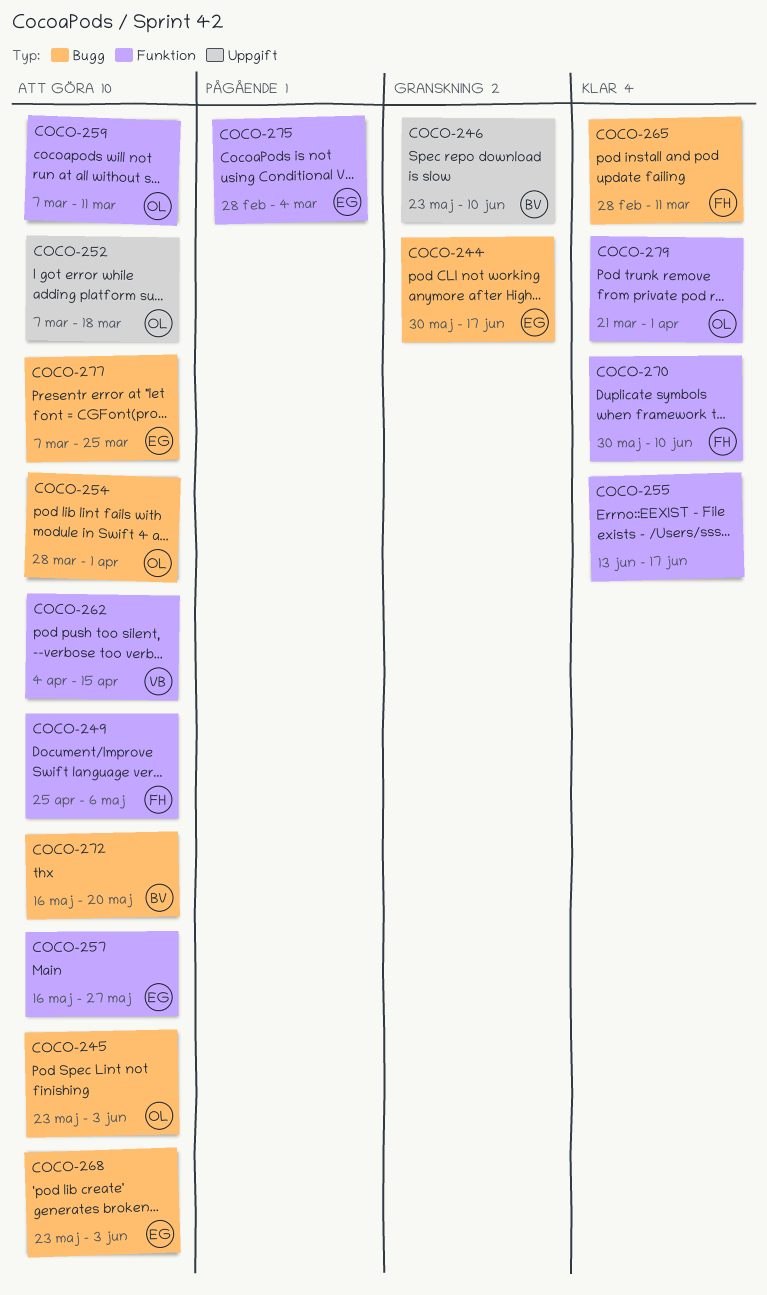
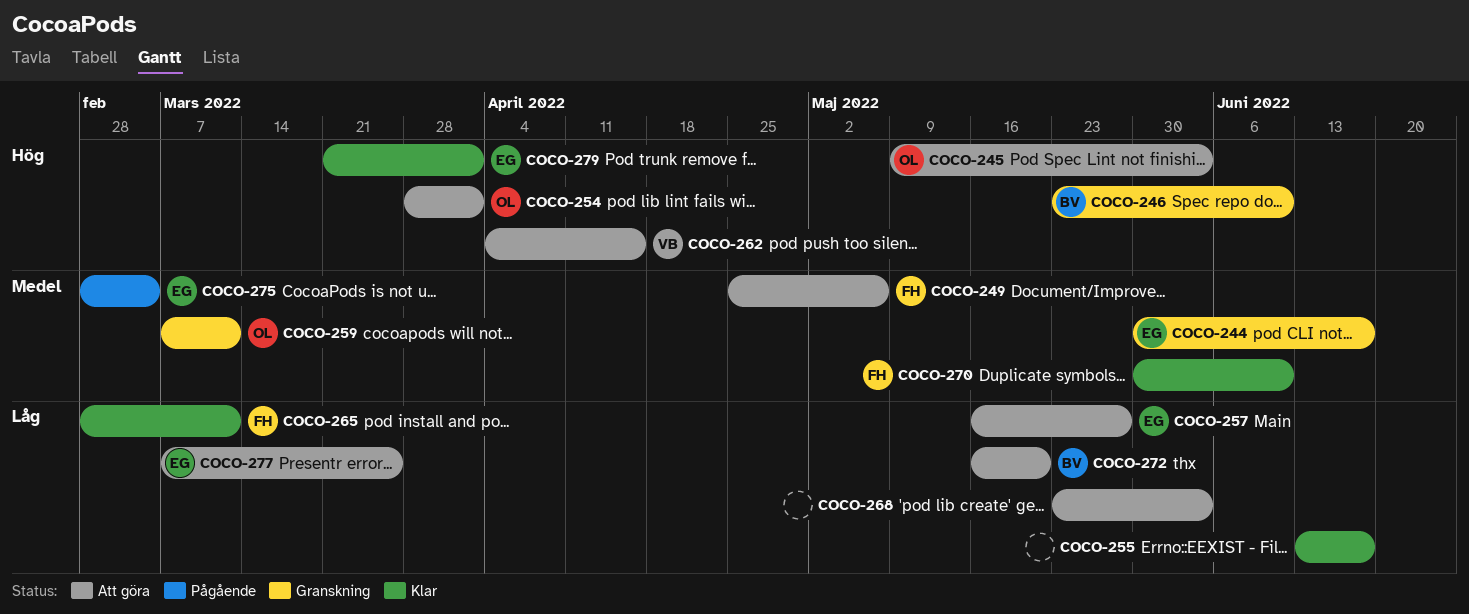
COCO-245, start: May 23 -> May 9
COCO-252: present -> none
COCO-259, status: Att göra -> Granskning
COCO-268, owner: EG -> none
COCO-279, owner: OL -> EG

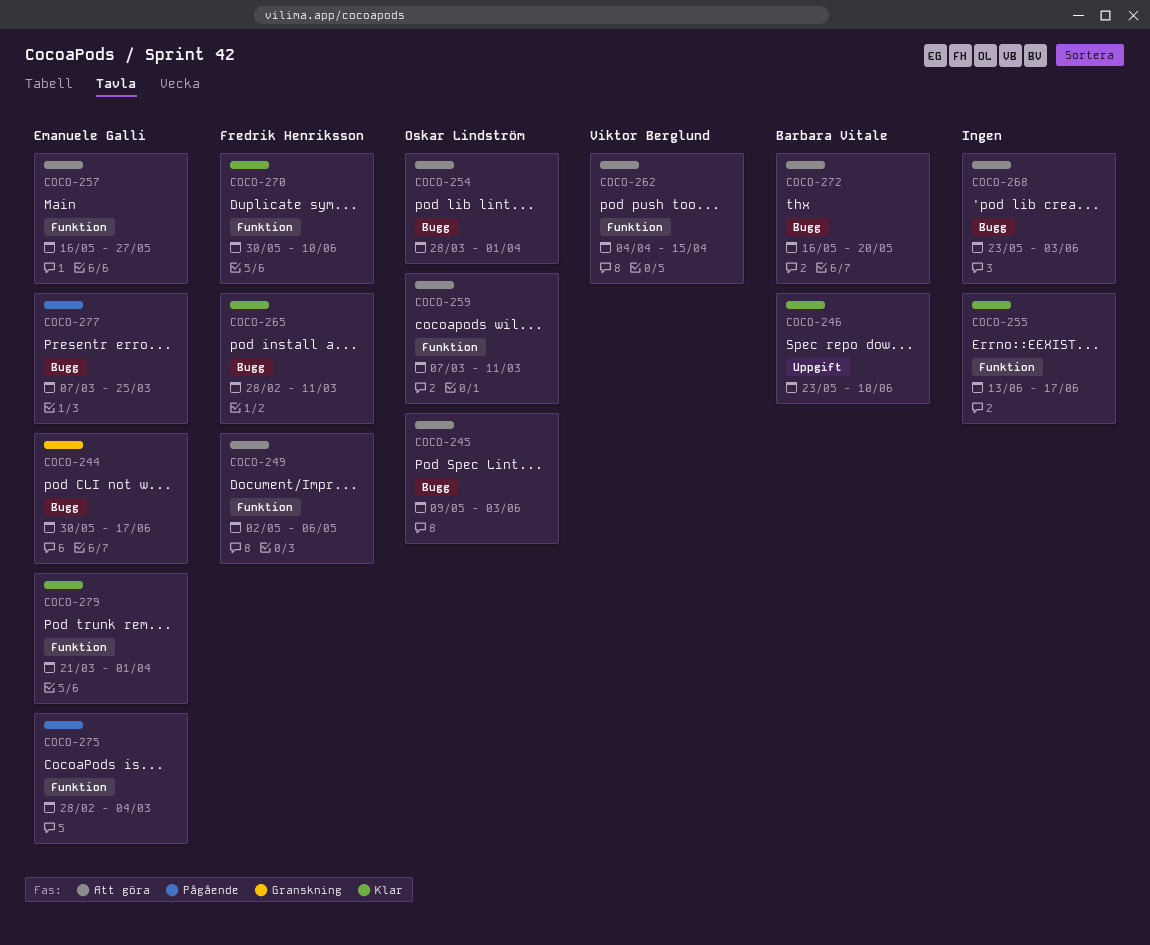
COCO-246, status: Granskning -> Klar
COCO-249, start: Apr 25 -> May 2
COCO-259, status: Granskning -> Att göra
COCO-277, status: Att göra -> Pågående

